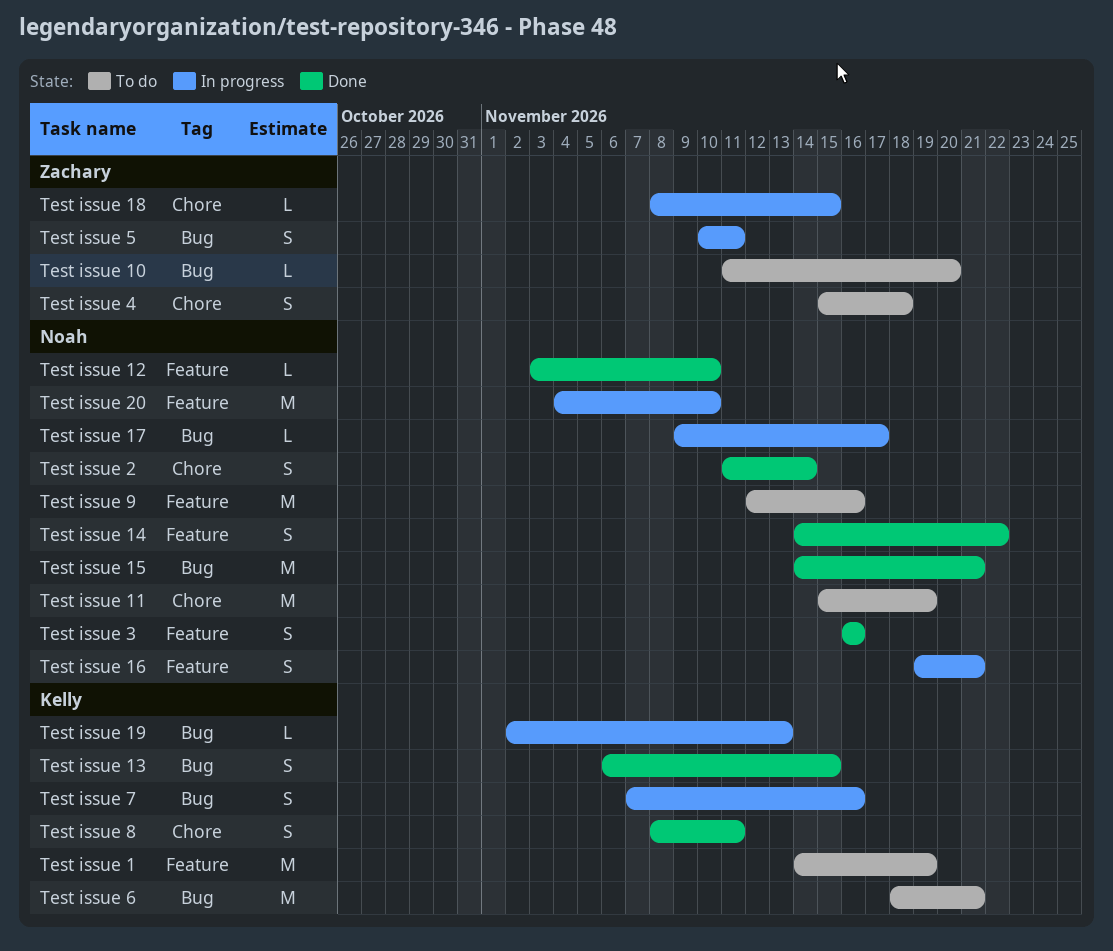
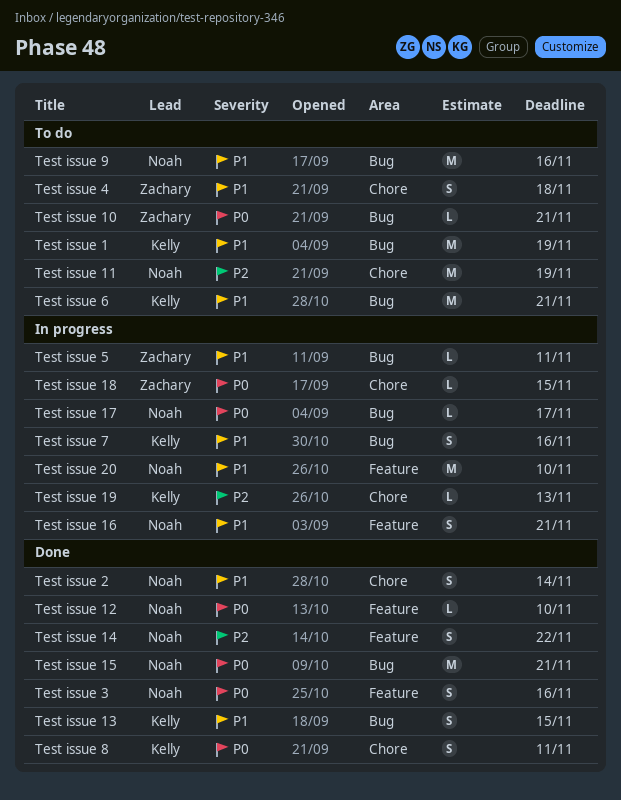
Test issue 1, label: Feature -> Bug
Test issue 10, due: Nov 20 -> Nov 21
Test issue 19, label: Bug -> Chore
Test issue 5, estimate: S -> L
Test issue 9, label: Feature -> Bug

